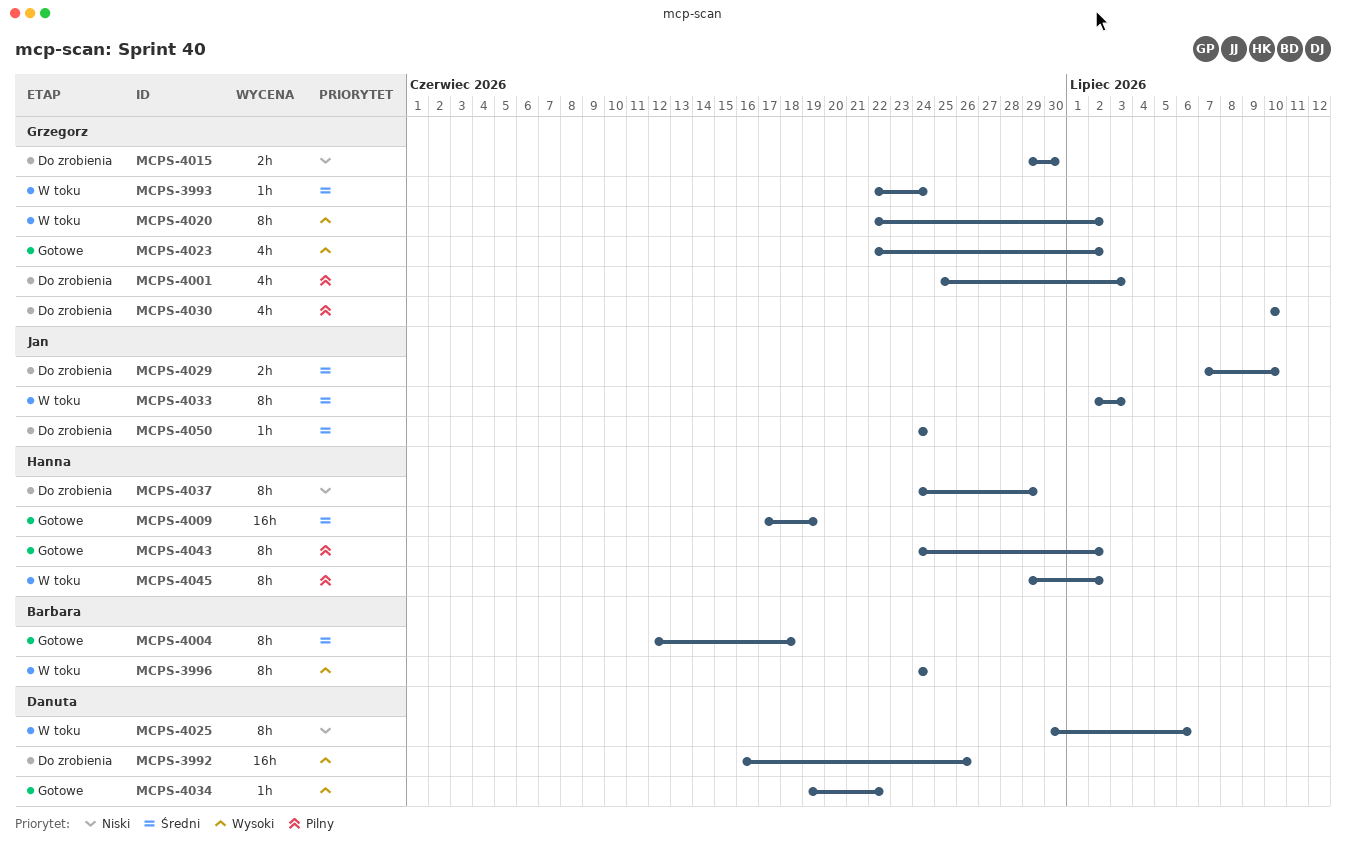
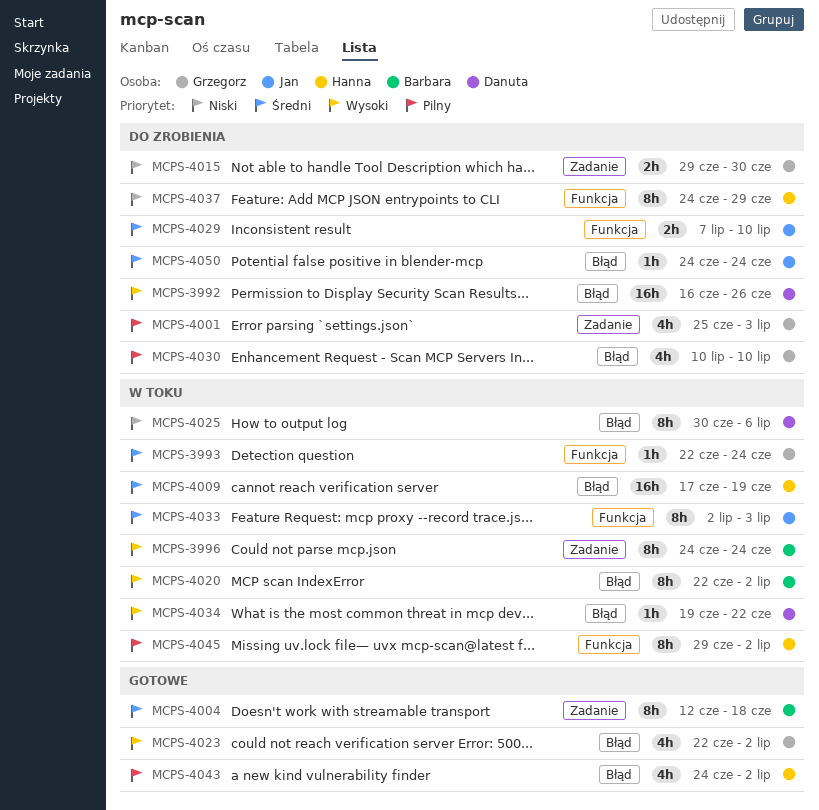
MCPS-4009, status: Gotowe -> W toku
MCPS-4020, owner: Grzegorz -> Barbara
MCPS-4034, status: Gotowe -> W toku
MCPS-4043, estimate: 8h -> 4h

